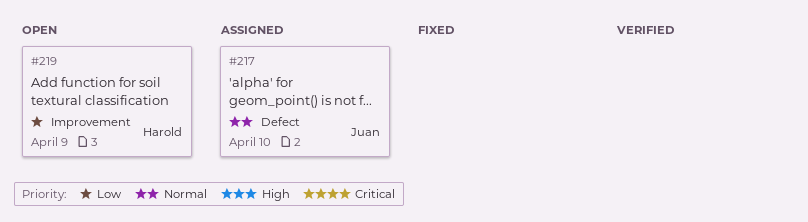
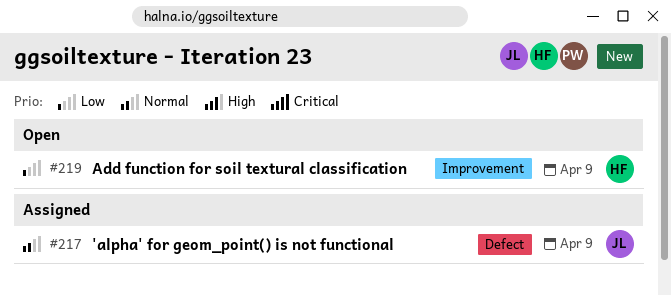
#217, due: Apr 10 -> Apr 9

